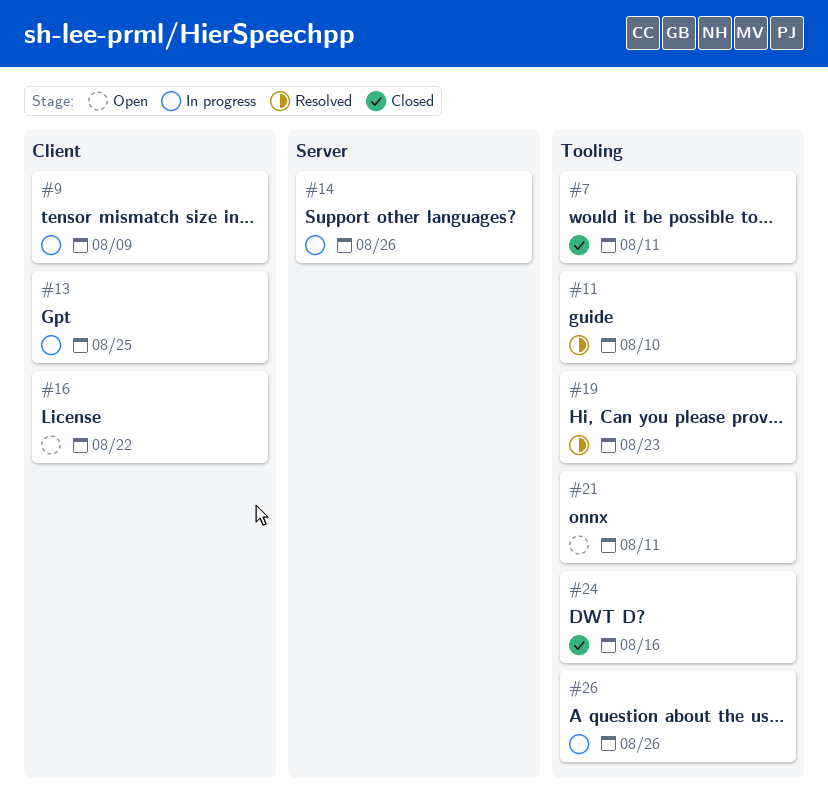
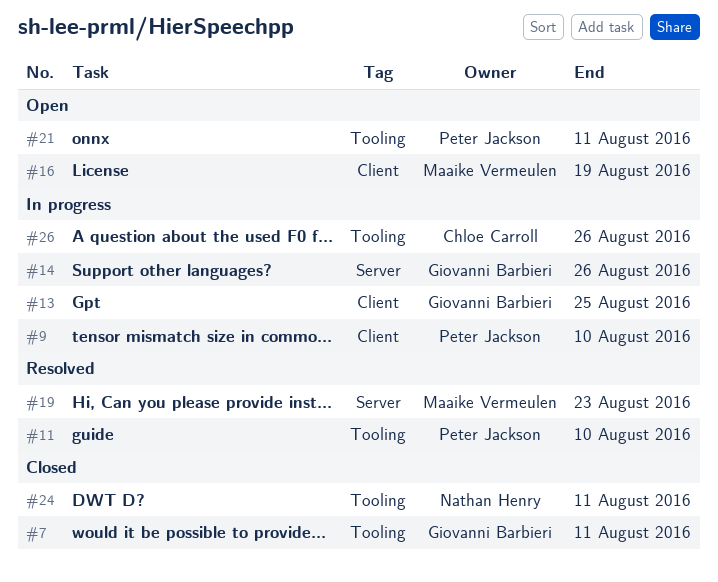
#9, due: Aug 9 -> Aug 10
#16, due: Aug 22 -> Aug 19
#19, label: Tooling -> Server
#24, due: Aug 16 -> Aug 11

